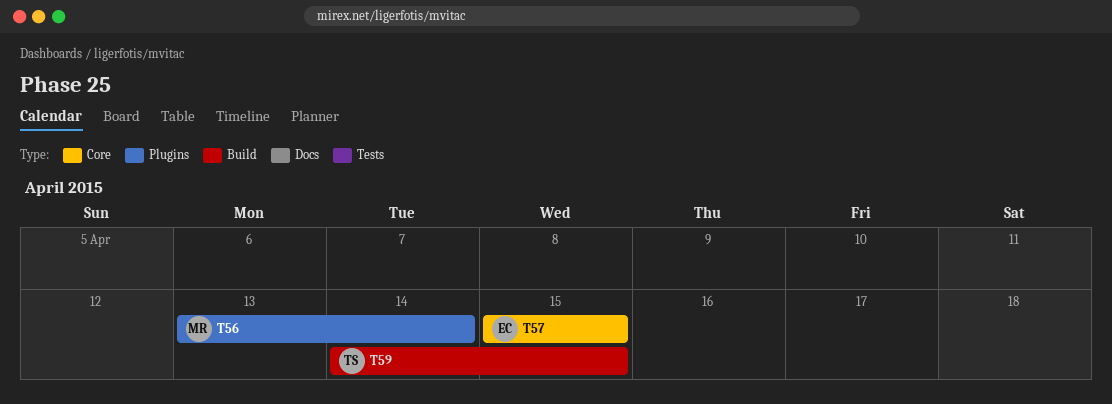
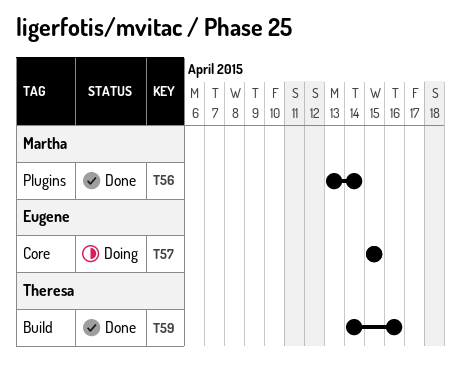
T59, due: Apr 15 -> Apr 16

